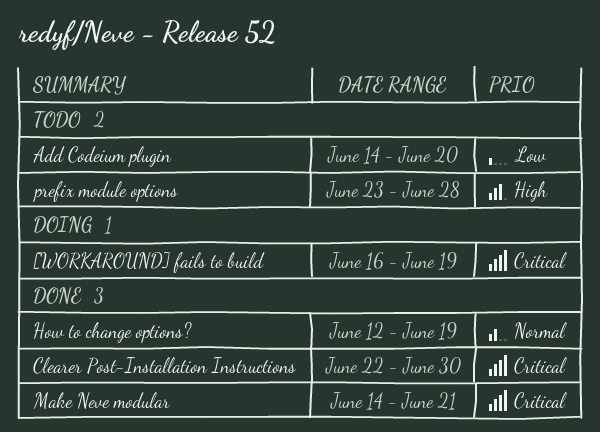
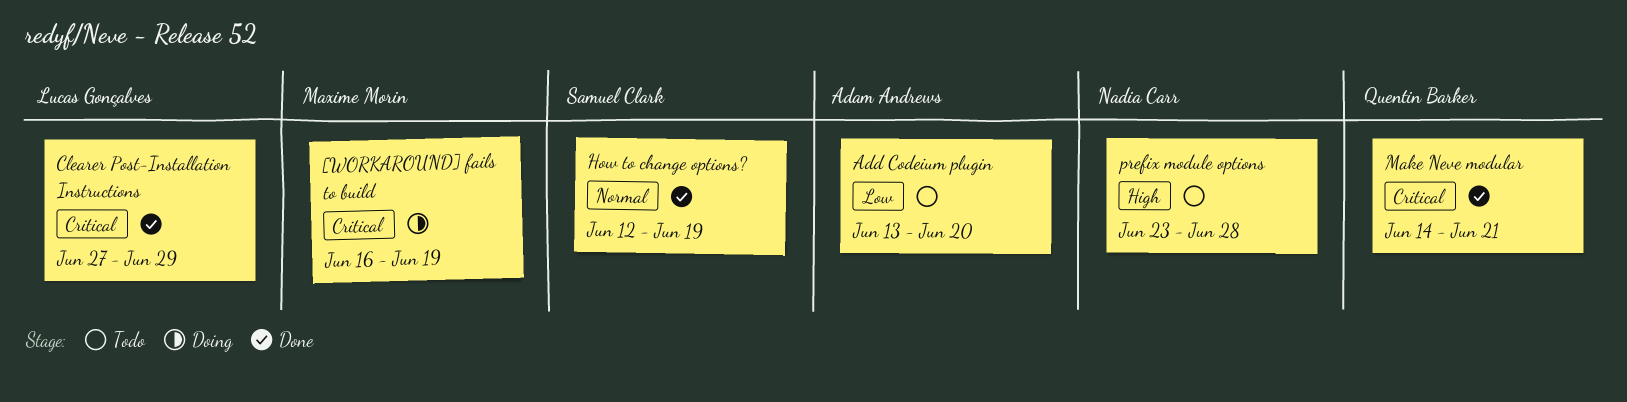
Add Codeium plugin, start: Jun 14 -> Jun 13
Clearer Post-Installation Instructions, start: Jun 22 -> Jun 27
Clearer Post-Installation Instructions, due: Jun 30 -> Jun 29

